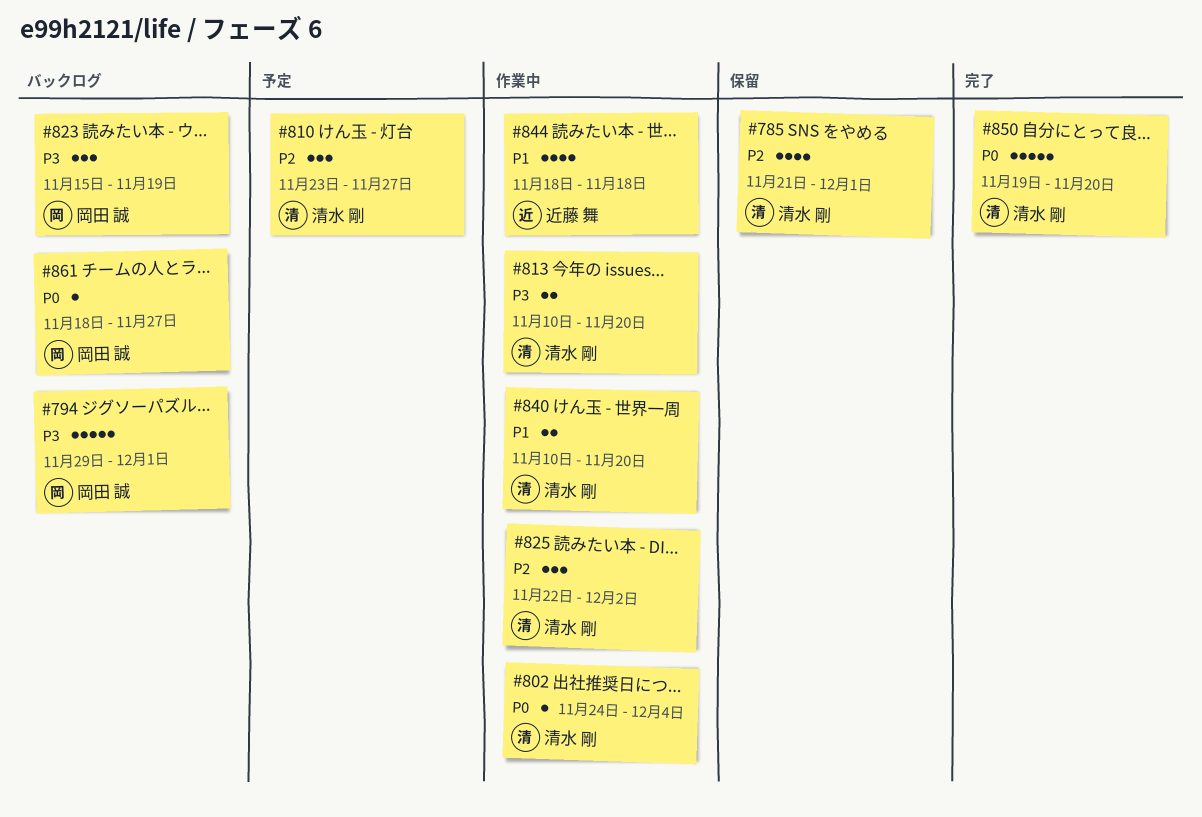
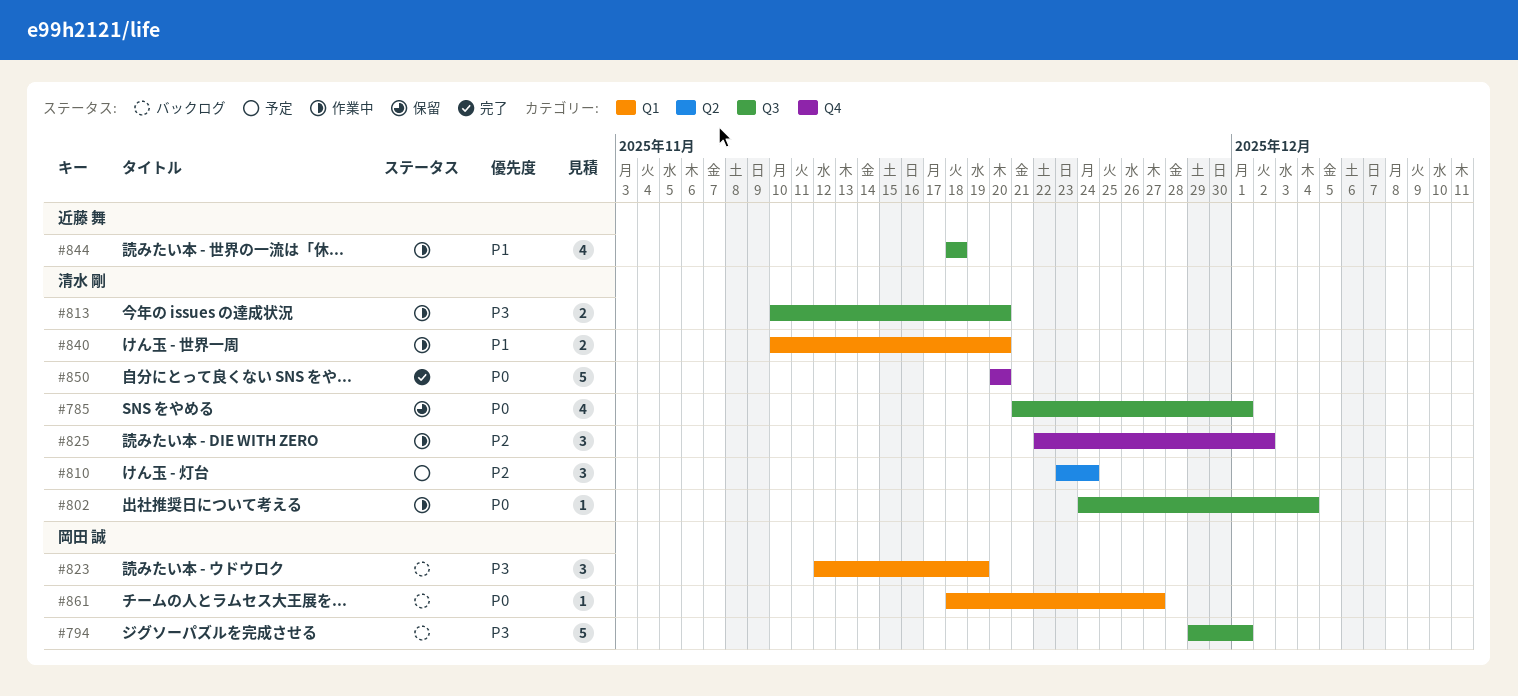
#785, priority: P2 -> P0
#810, due: Nov 27 -> Nov 24
#823, start: Nov 15 -> Nov 12
#850, start: Nov 19 -> Nov 20

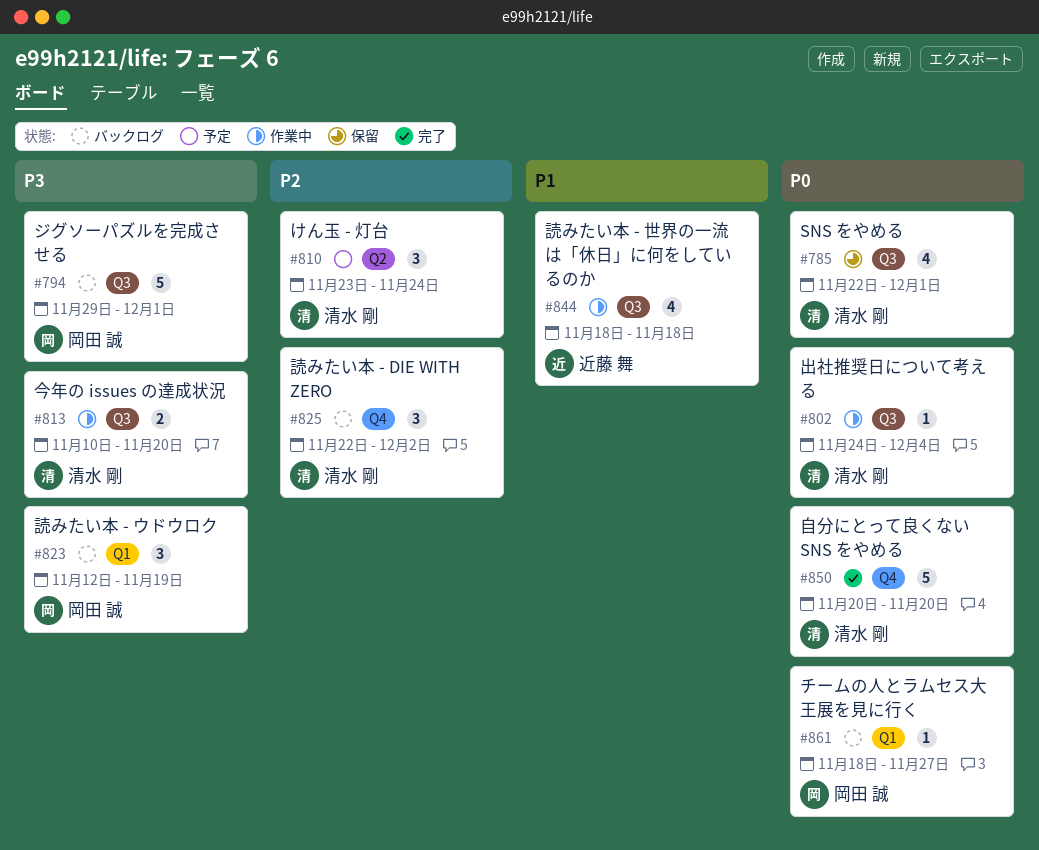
#785, start: Nov 21 -> Nov 22
#825, status: 作業中 -> バックログ
#840: present -> none

